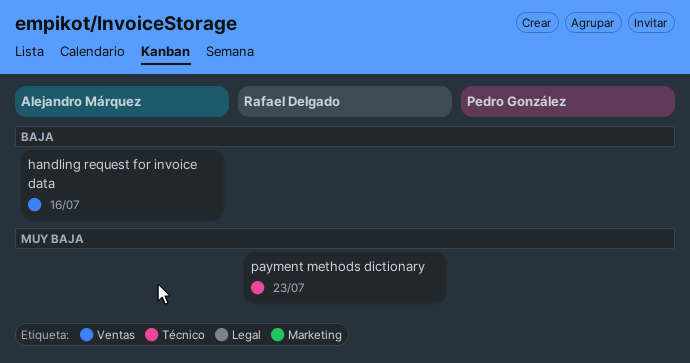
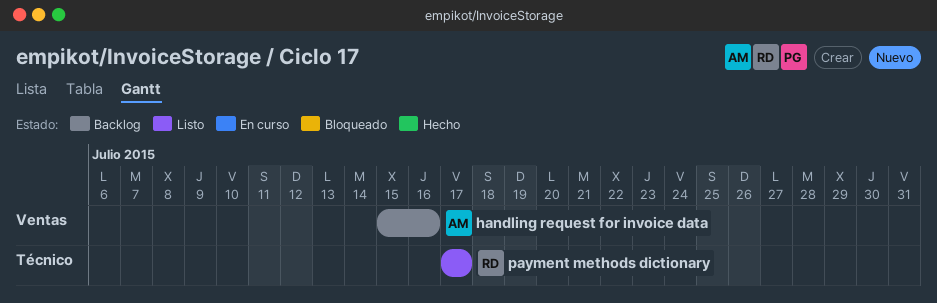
payment methods dictionary, due: Jul 23 -> Jul 17

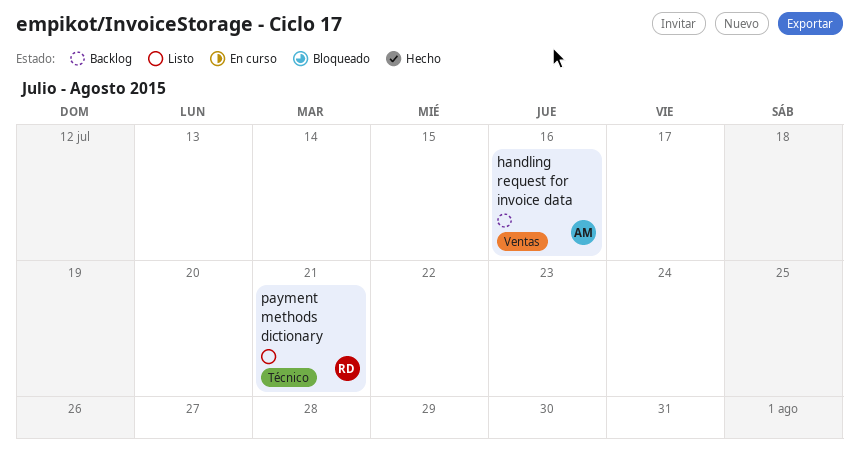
payment methods dictionary, due: Jul 17 -> Jul 21

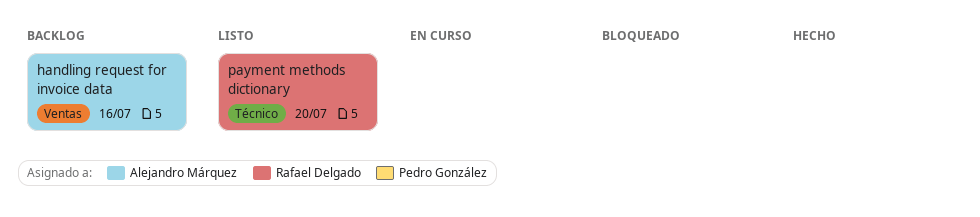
payment methods dictionary, due: Jul 21 -> Jul 20

